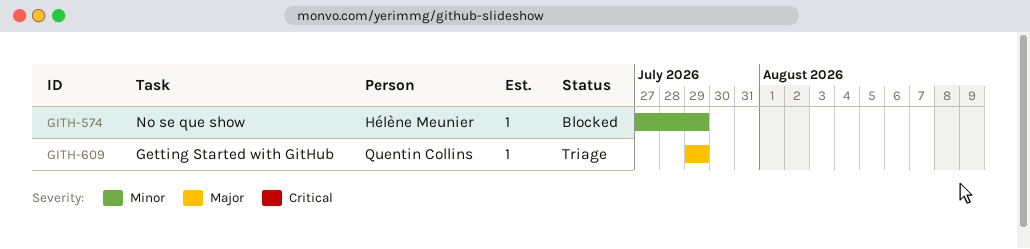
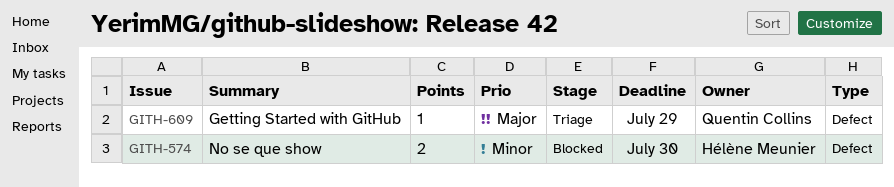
GITH-574, estimate: 1 -> 2
GITH-574, due: Jul 29 -> Jul 30

